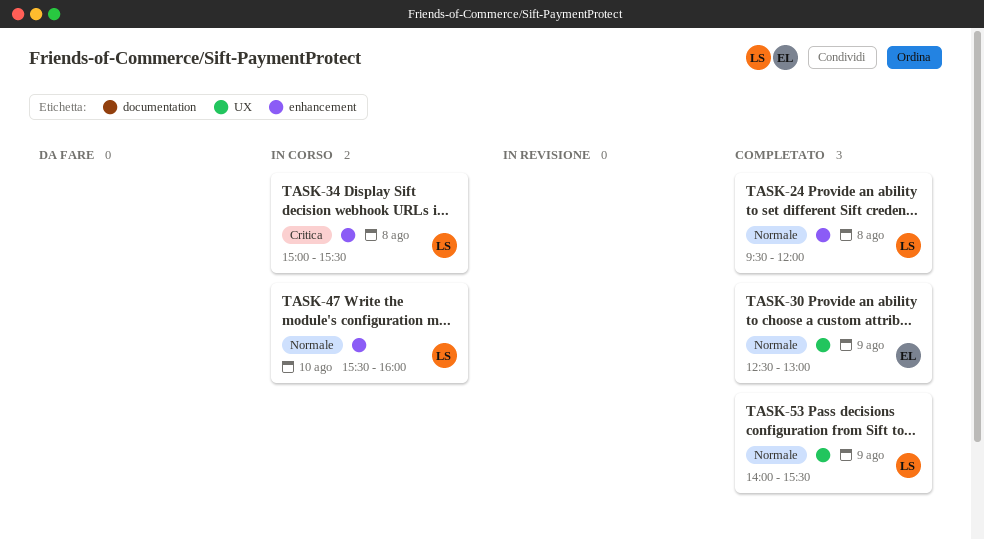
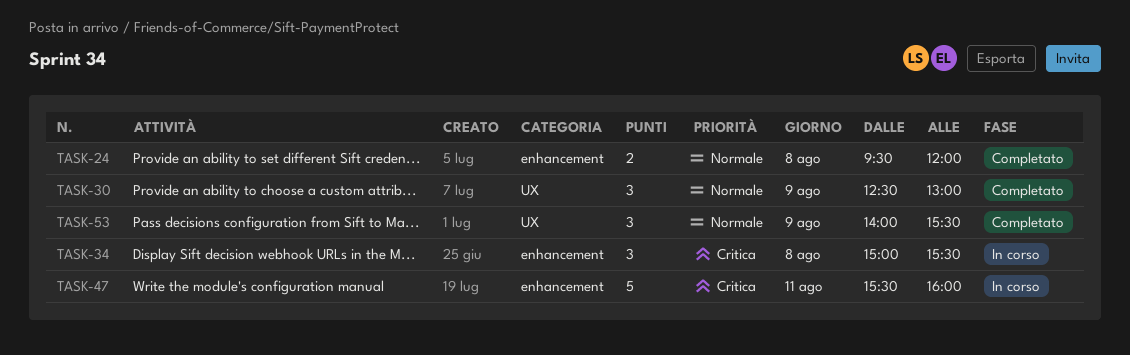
TASK-47, priority: Normale -> Critica
TASK-47, day: Aug 10 -> Aug 11

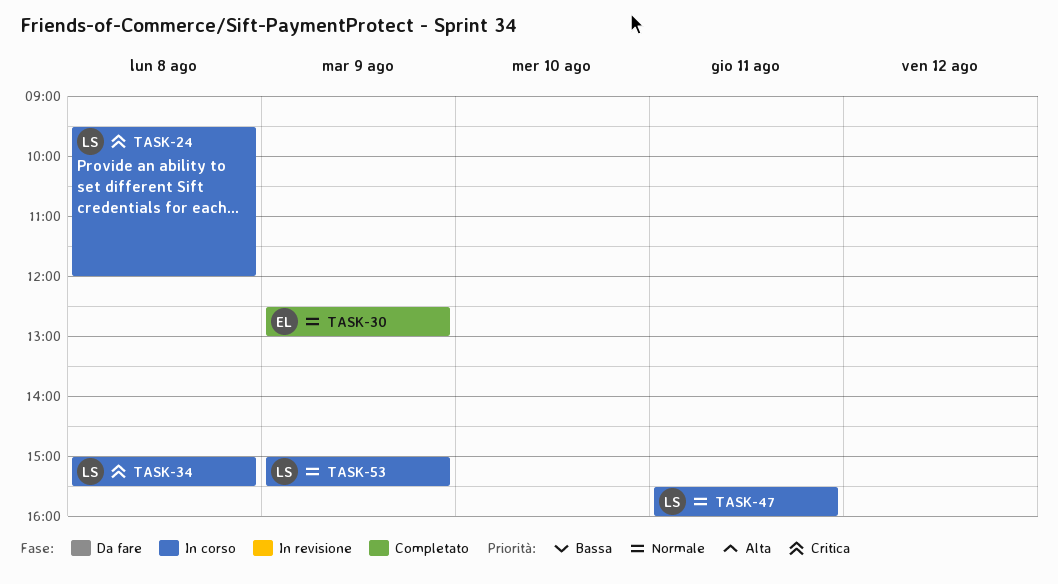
TASK-24, status: Completato -> In corso
TASK-24, priority: Normale -> Critica
TASK-47, priority: Critica -> Normale
TASK-53, status: Completato -> In corso
TASK-53, begins: 14:00 -> 15:00

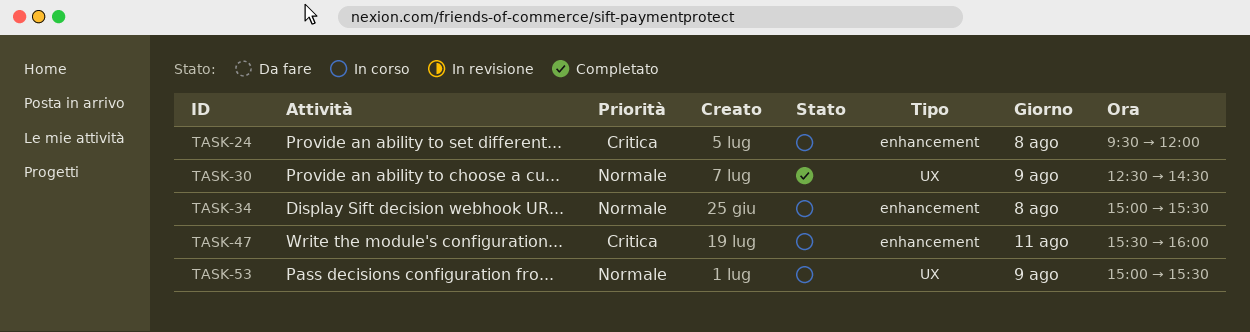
TASK-30, ends: 13:00 -> 14:30
TASK-34, priority: Critica -> Normale
TASK-47, priority: Normale -> Critica

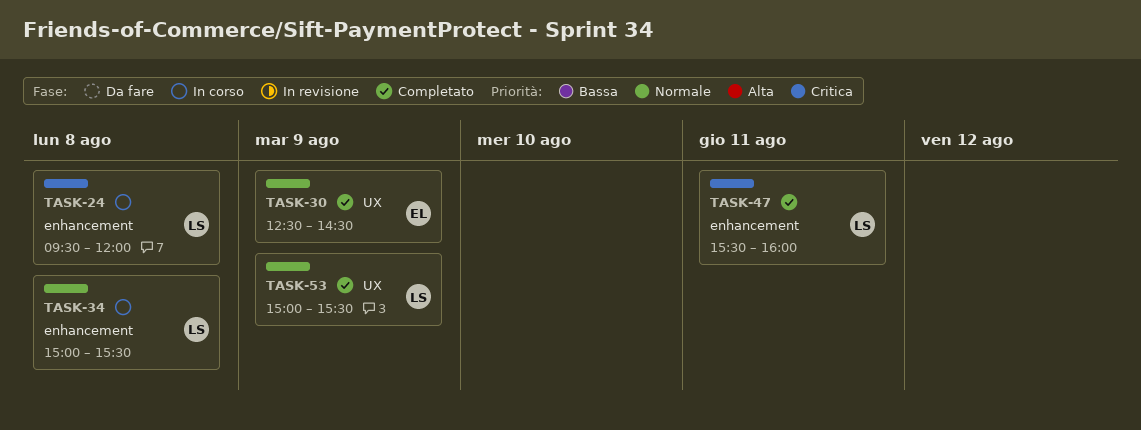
TASK-47, status: In corso -> Completato
TASK-53, status: In corso -> Completato

